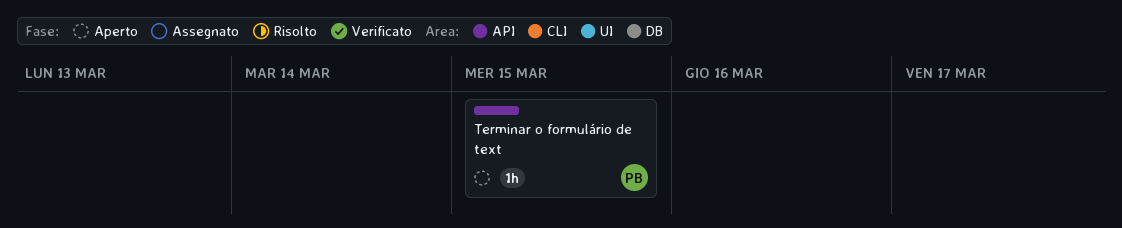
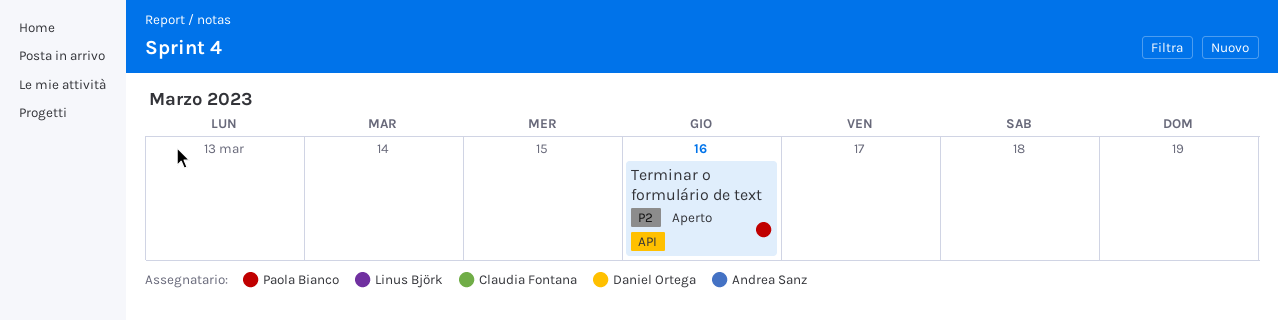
Terminar o formulário de text, due: Mar 15 -> Mar 16

